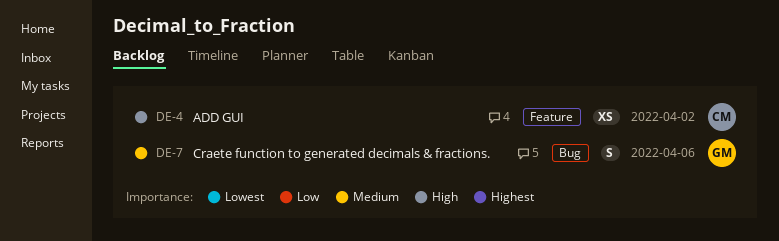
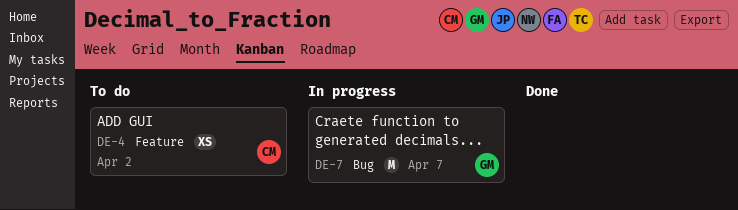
DE-7, estimate: S -> M
DE-7, due: Apr 6 -> Apr 7

